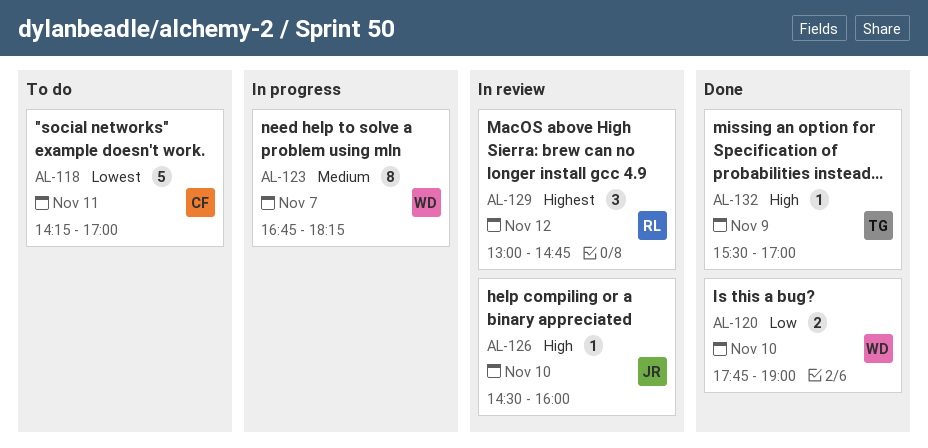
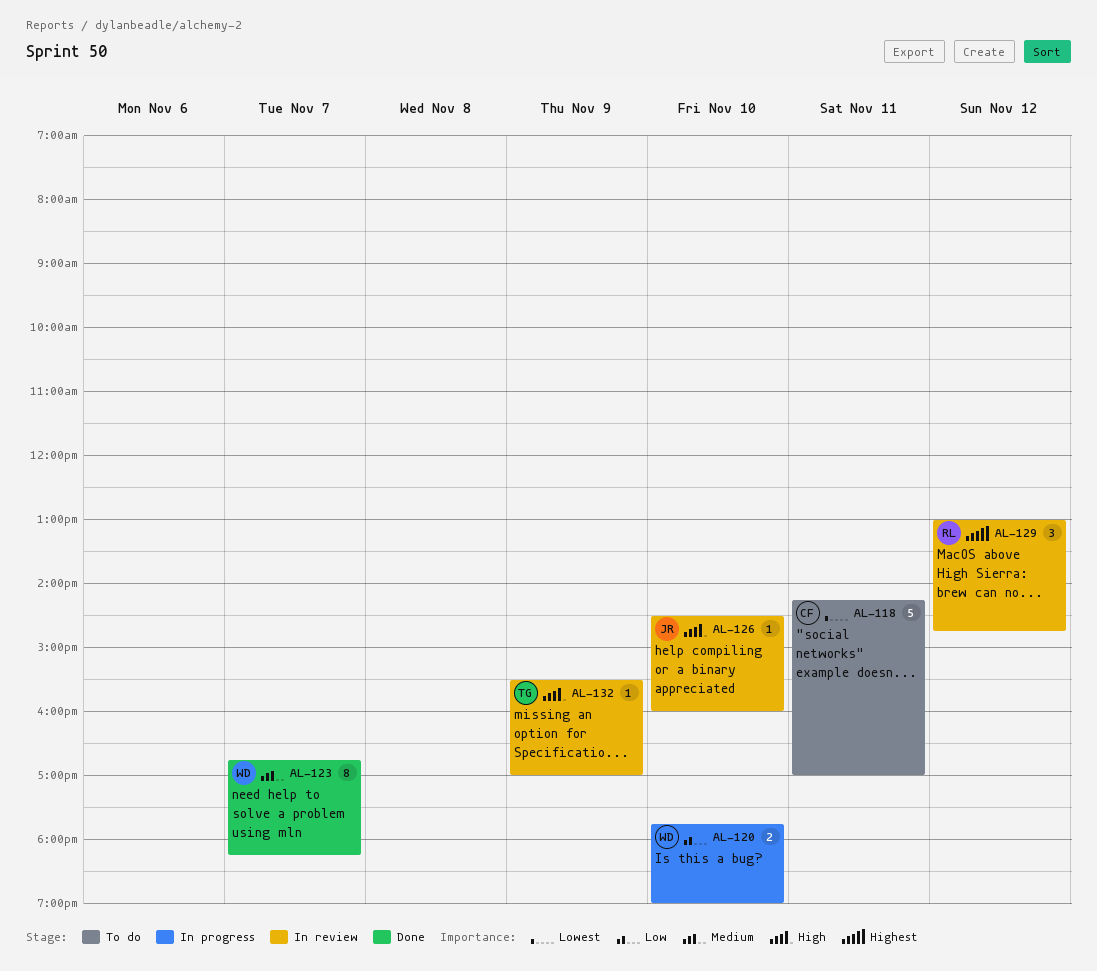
AL-120, status: Done -> In progress
AL-123, status: In progress -> Done
AL-132, status: Done -> In review

